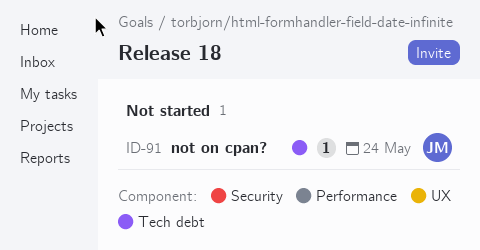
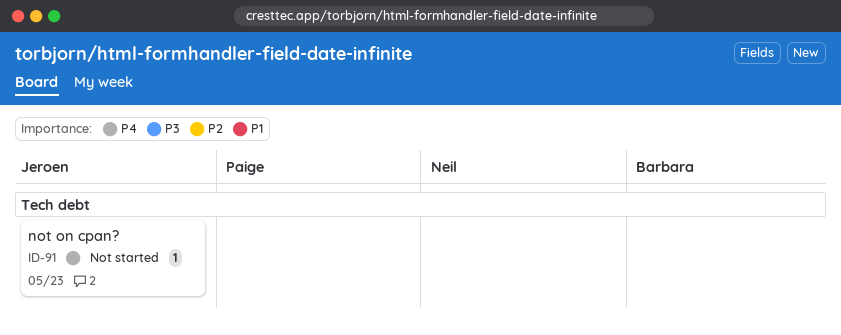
ID-91, due: May 24 -> May 23

